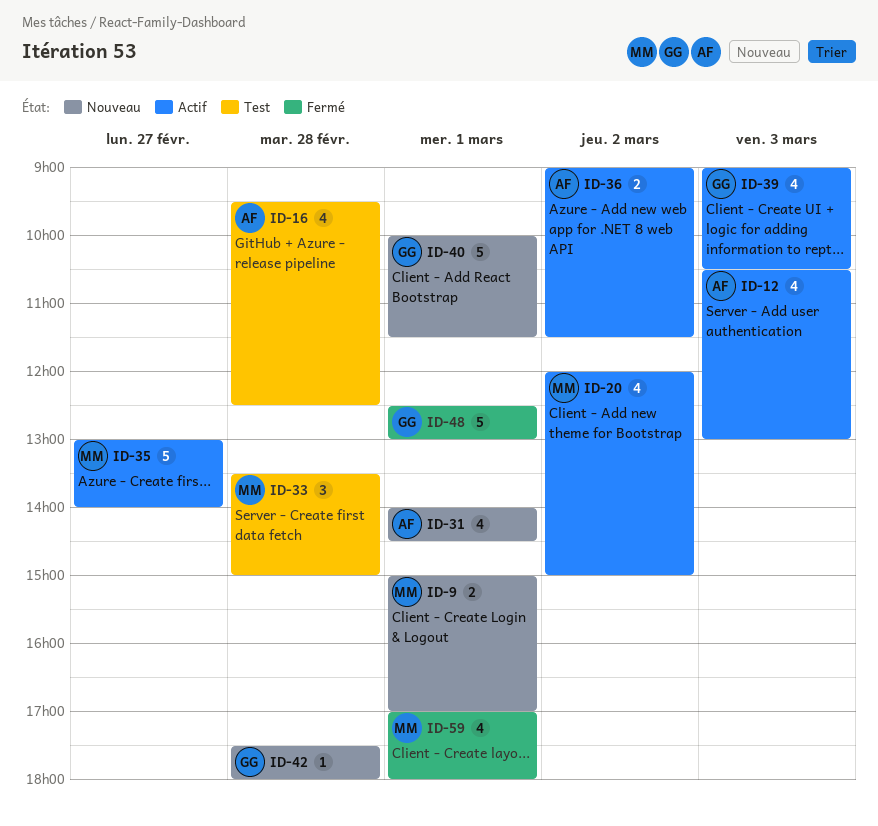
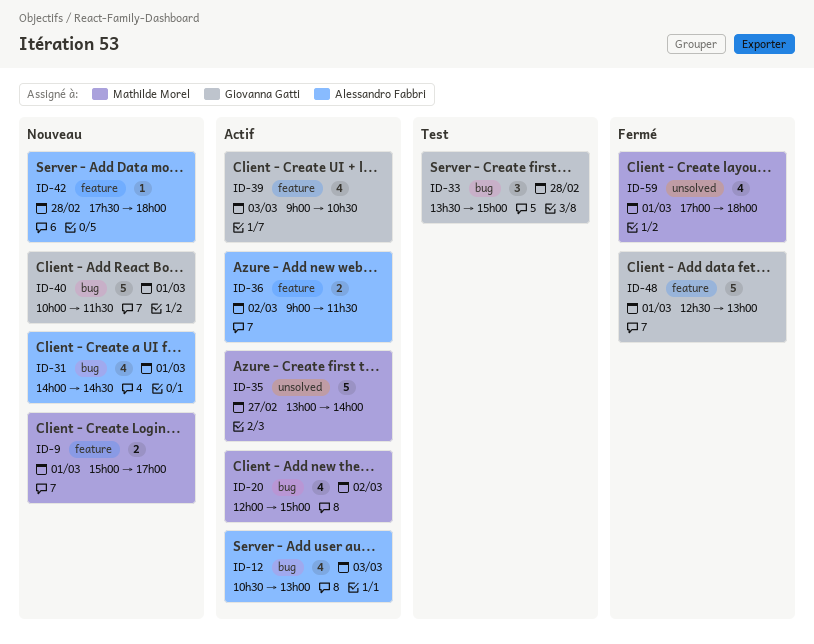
ID-16: present -> none
ID-33, owner: Mathilde Morel -> Giovanna Gatti
ID-42, owner: Giovanna Gatti -> Alessandro Fabbri

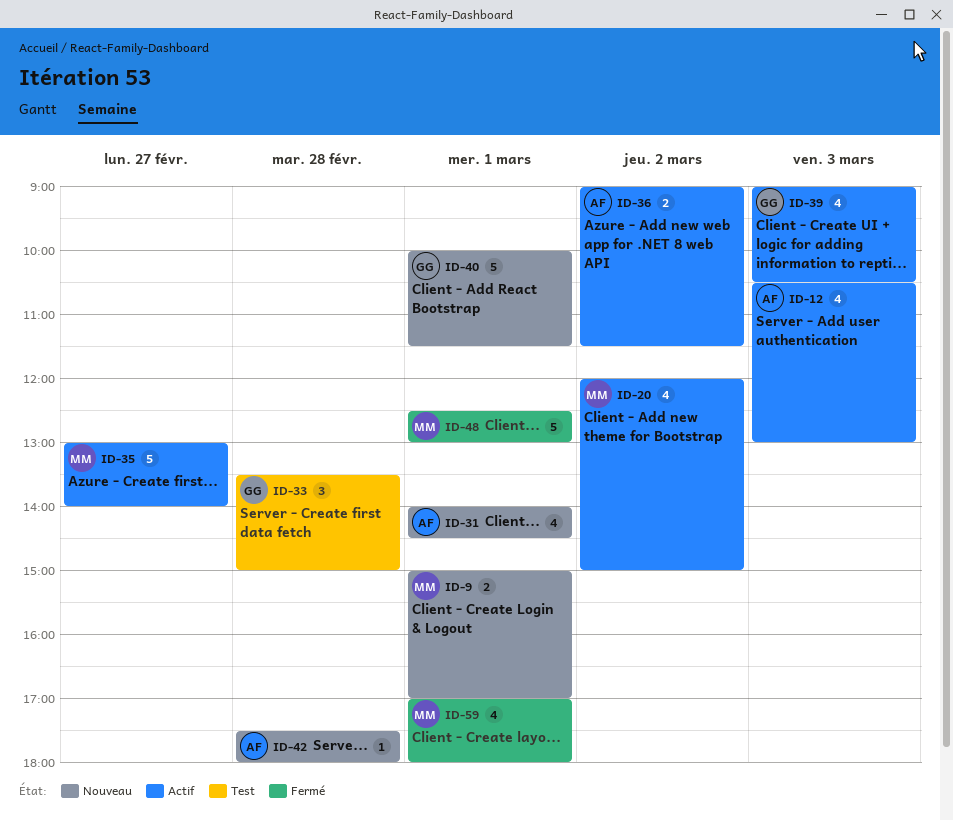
ID-48, owner: Giovanna Gatti -> Mathilde Morel

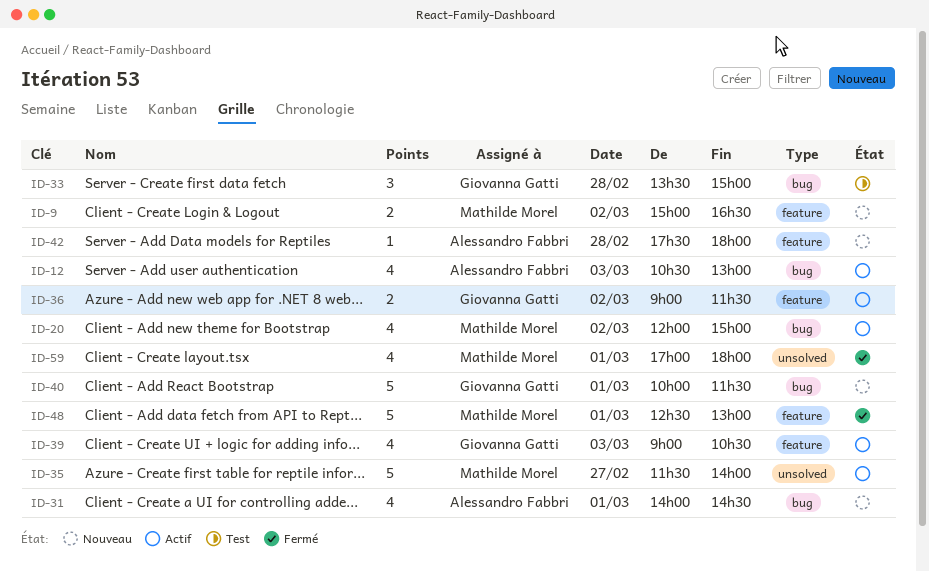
ID-9, day: Mar 1 -> Mar 2
ID-9, ends: 17:00 -> 16:30
ID-35, begins: 13:00 -> 11:30
ID-36, owner: Alessandro Fabbri -> Giovanna Gatti

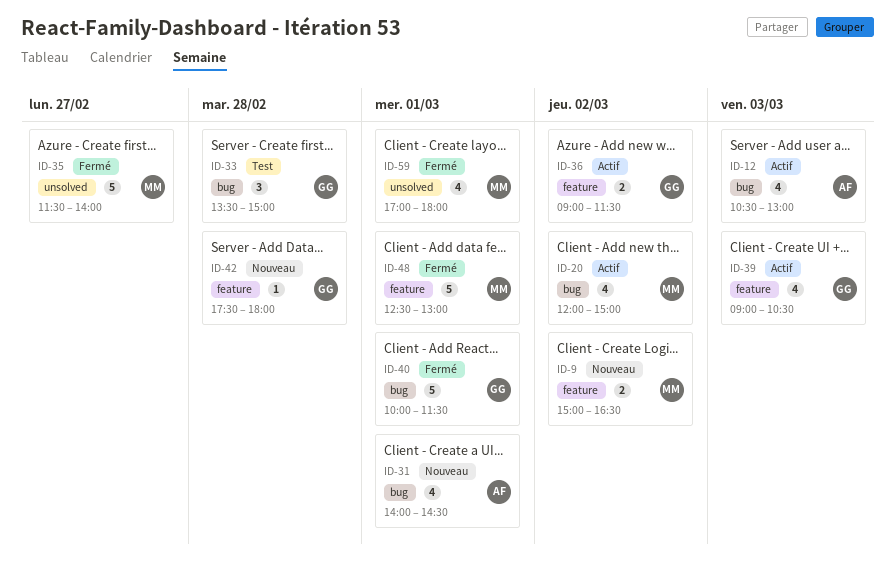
ID-35, status: Actif -> Fermé
ID-40, status: Nouveau -> Fermé
ID-42, owner: Alessandro Fabbri -> Giovanna Gatti

